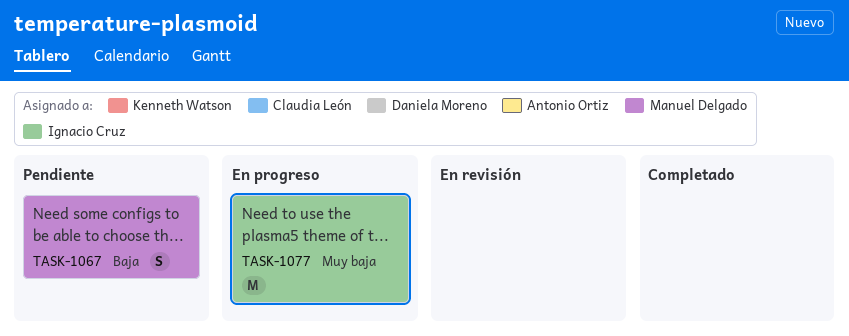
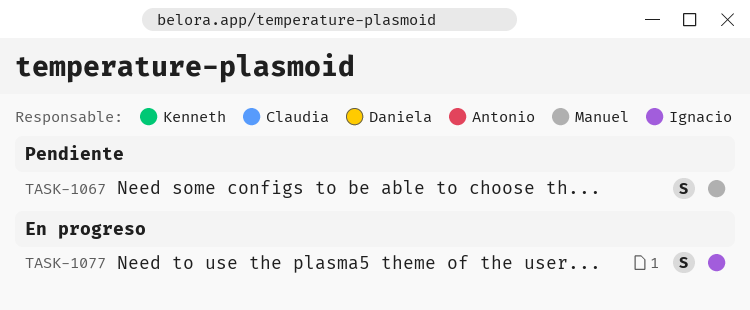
TASK-1077, estimate: M -> S

